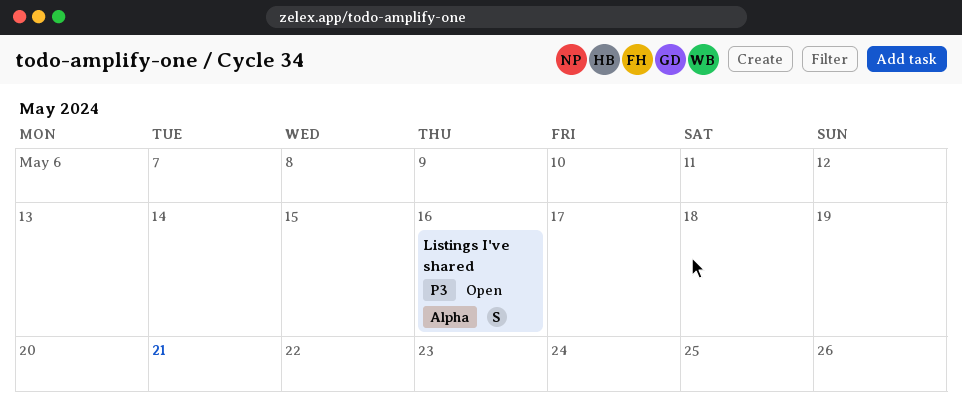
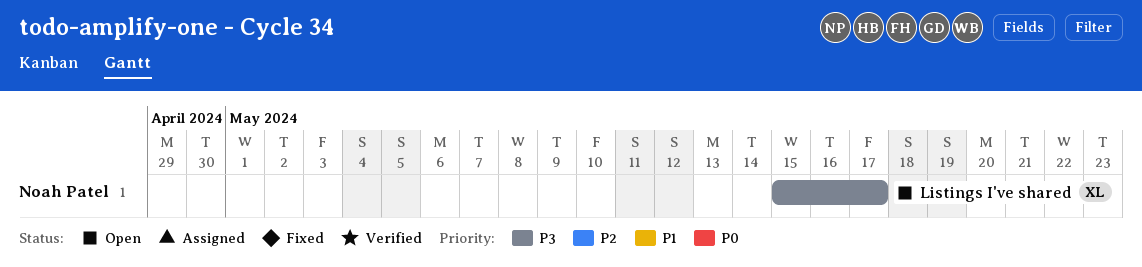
Listings I've shared, estimate: S -> XL
Listings I've shared, due: May 16 -> May 17

